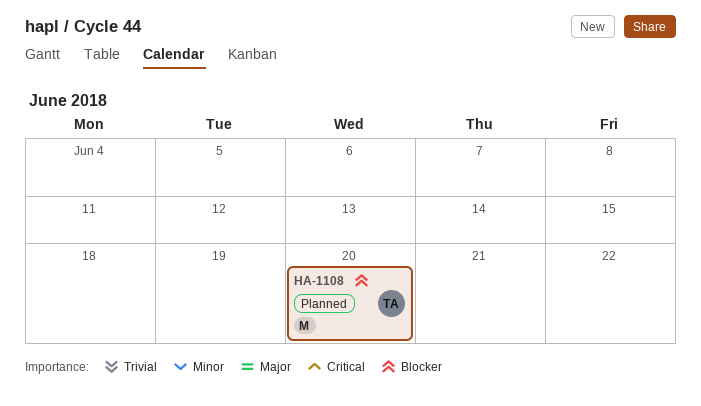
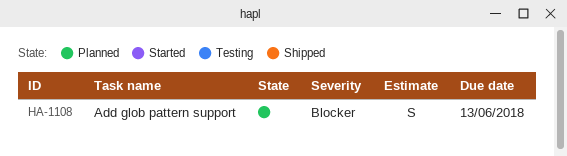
HA-1108, estimate: M -> S
HA-1108, due: Jun 20 -> Jun 13

